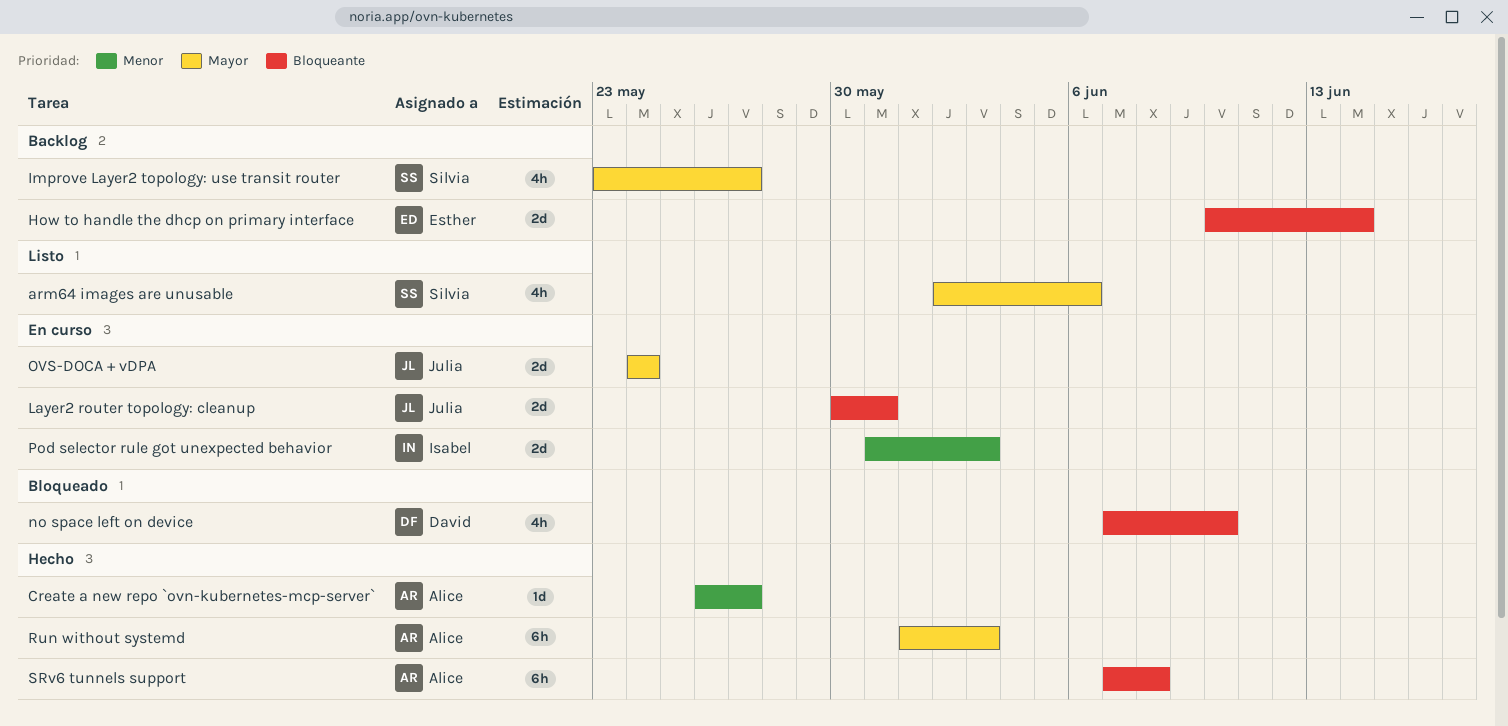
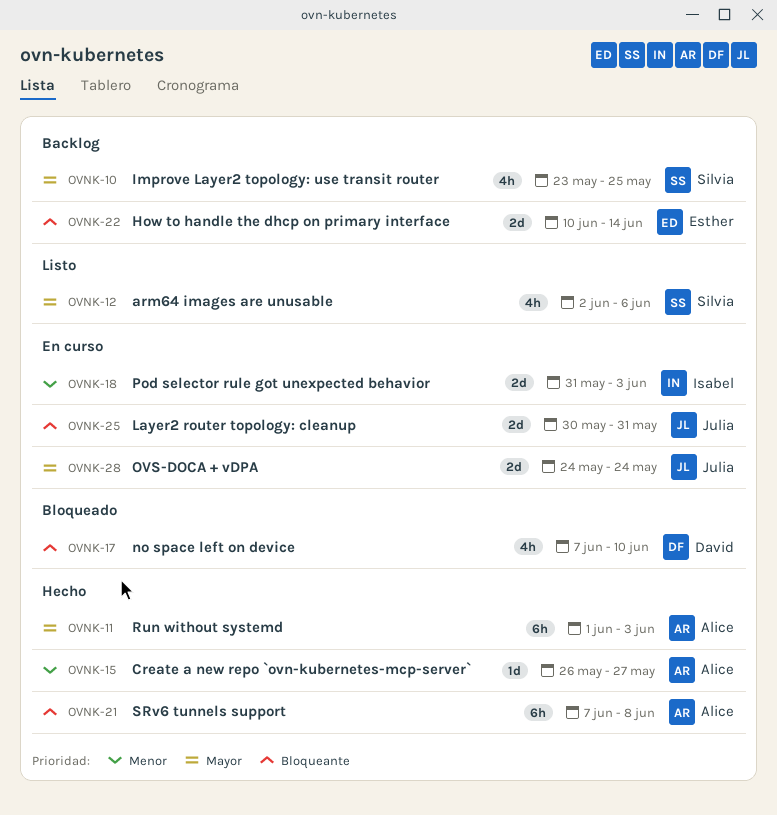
Improve Layer2 topology: use transit router, due: May 27 -> May 25

